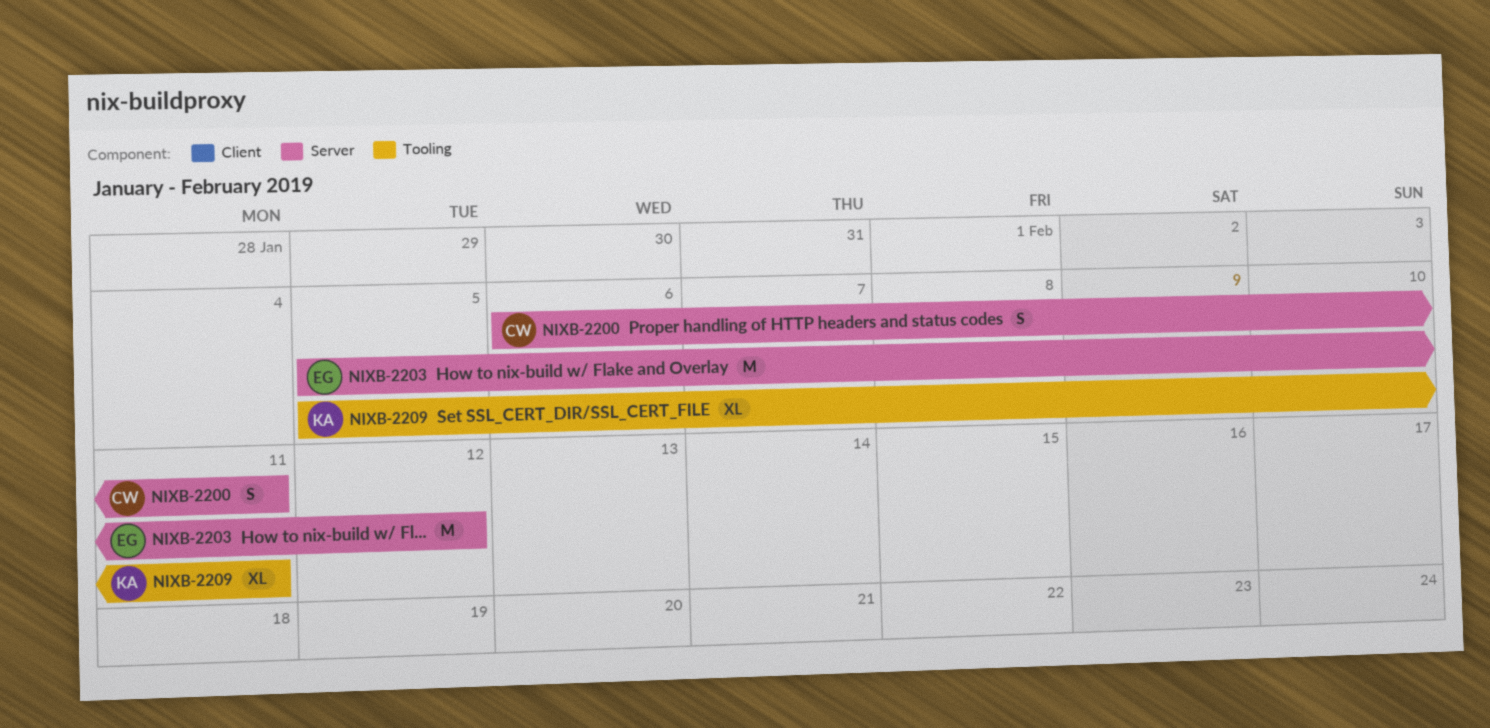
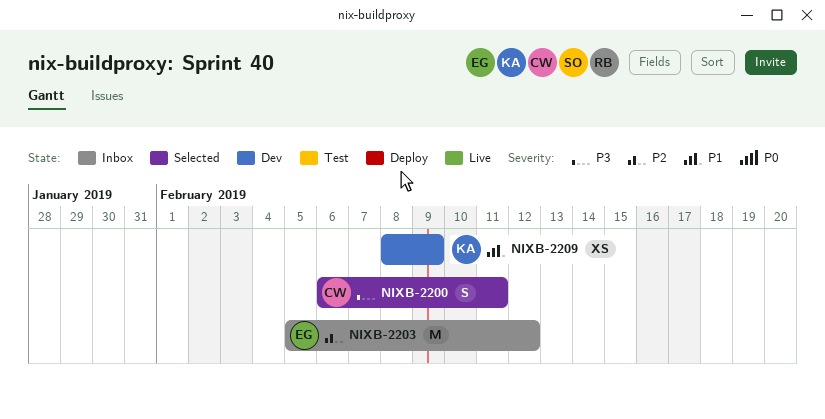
NIXB-2209, estimate: XL -> XS
NIXB-2209, start: Feb 5 -> Feb 8
NIXB-2209, due: Feb 11 -> Feb 9

